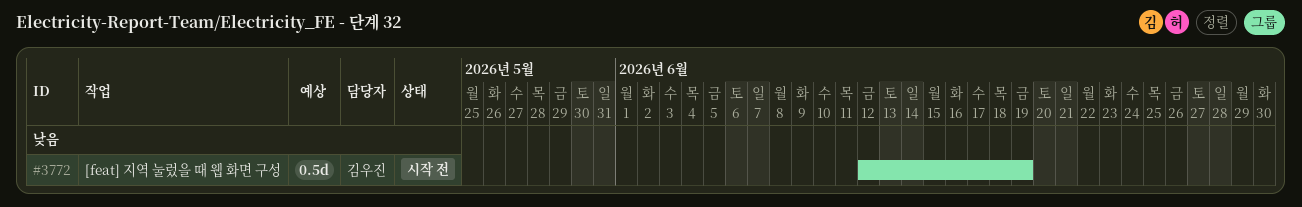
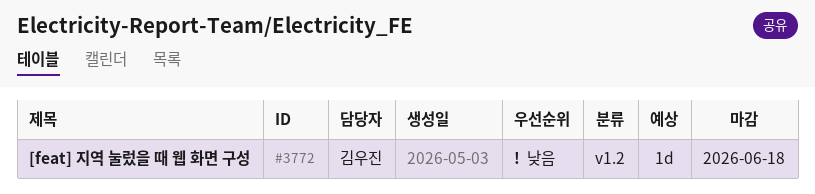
#3772, estimate: 0.5d -> 1d
#3772, due: Jun 19 -> Jun 18

